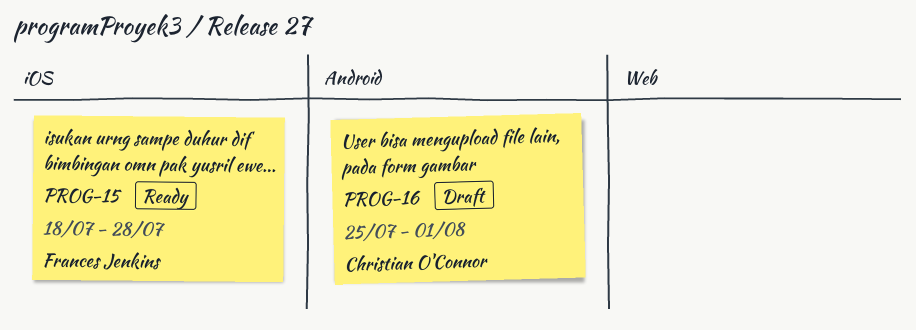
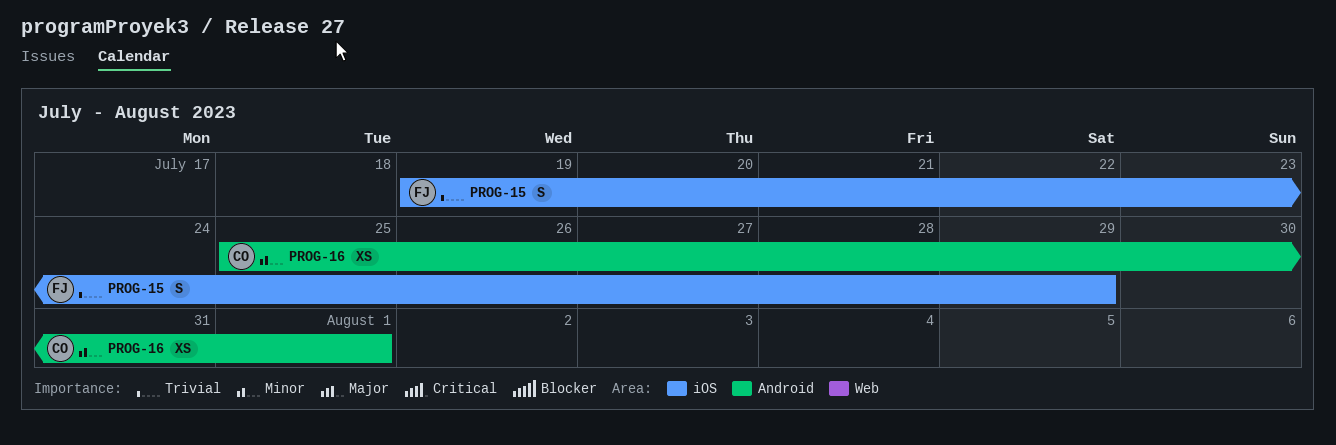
PROG-15, start: Jul 18 -> Jul 19
PROG-15, due: Jul 28 -> Jul 29

